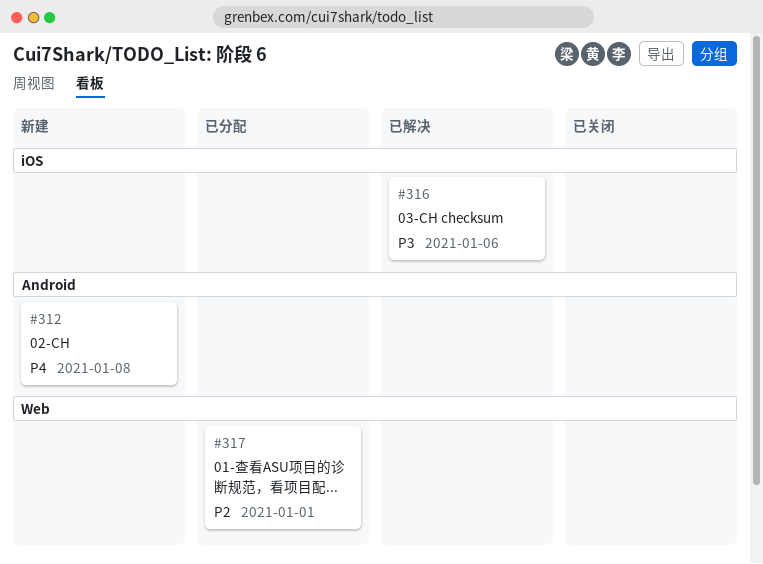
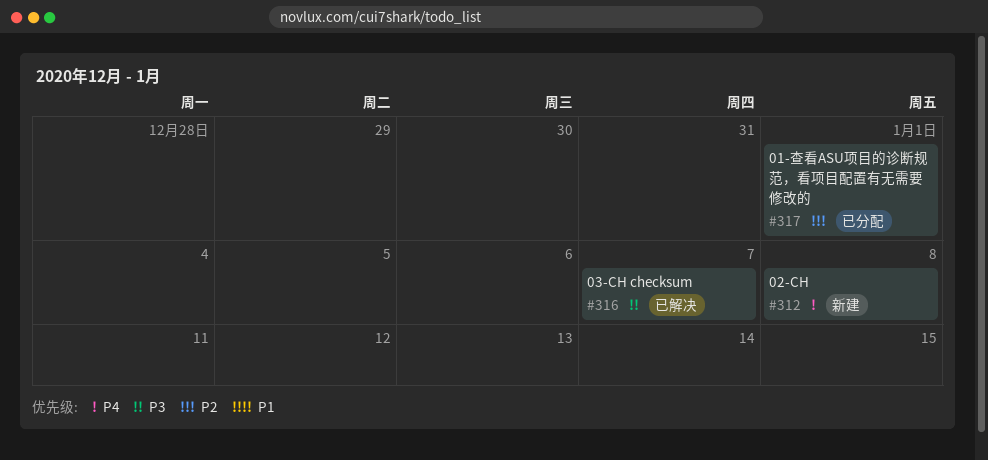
#316, due: Jan 6 -> Jan 7

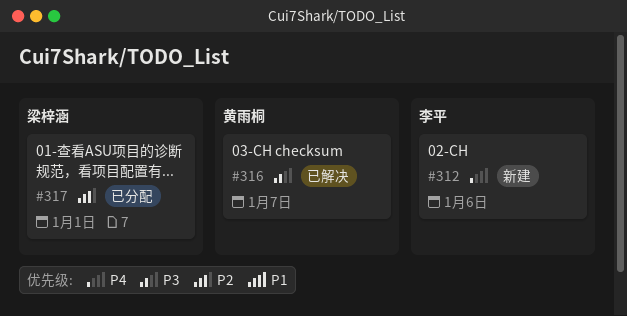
#312, due: Jan 8 -> Jan 6

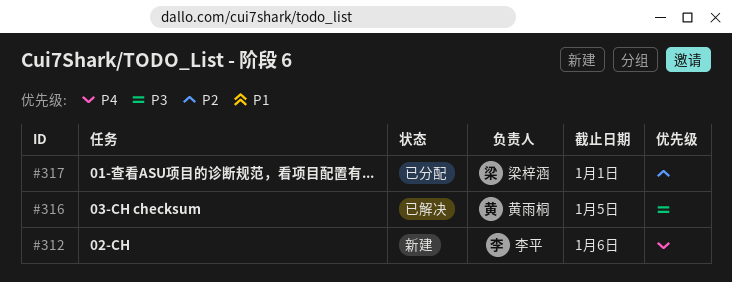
#316, due: Jan 7 -> Jan 5

